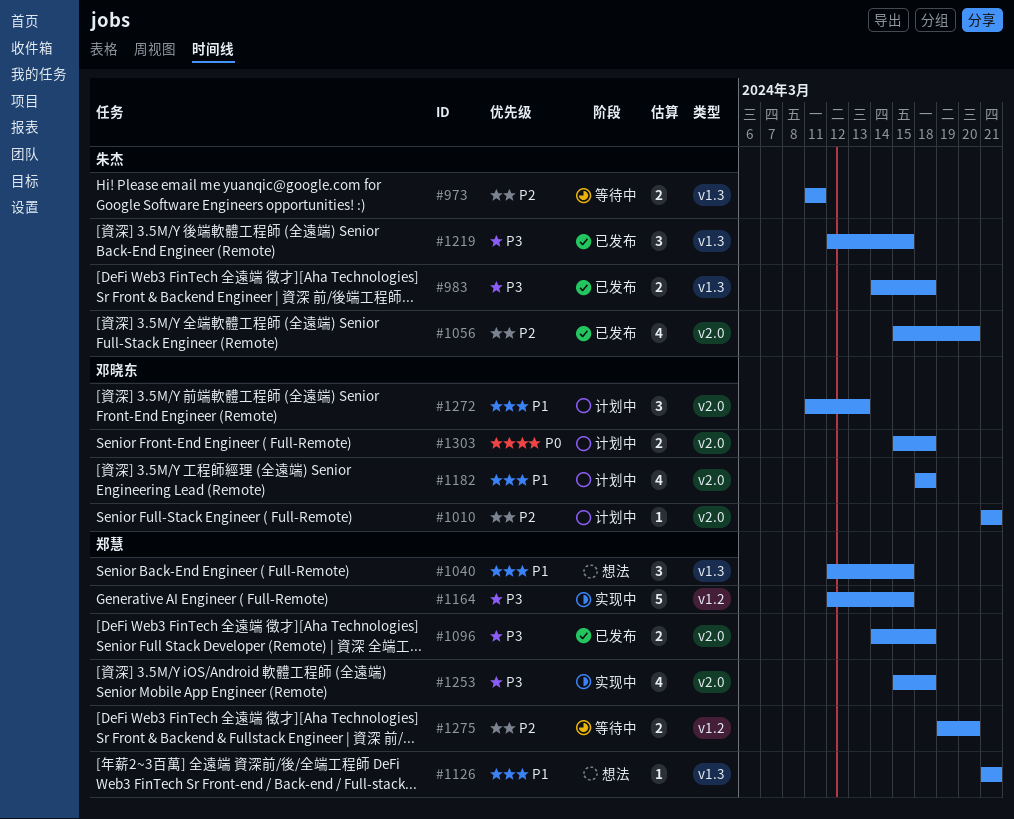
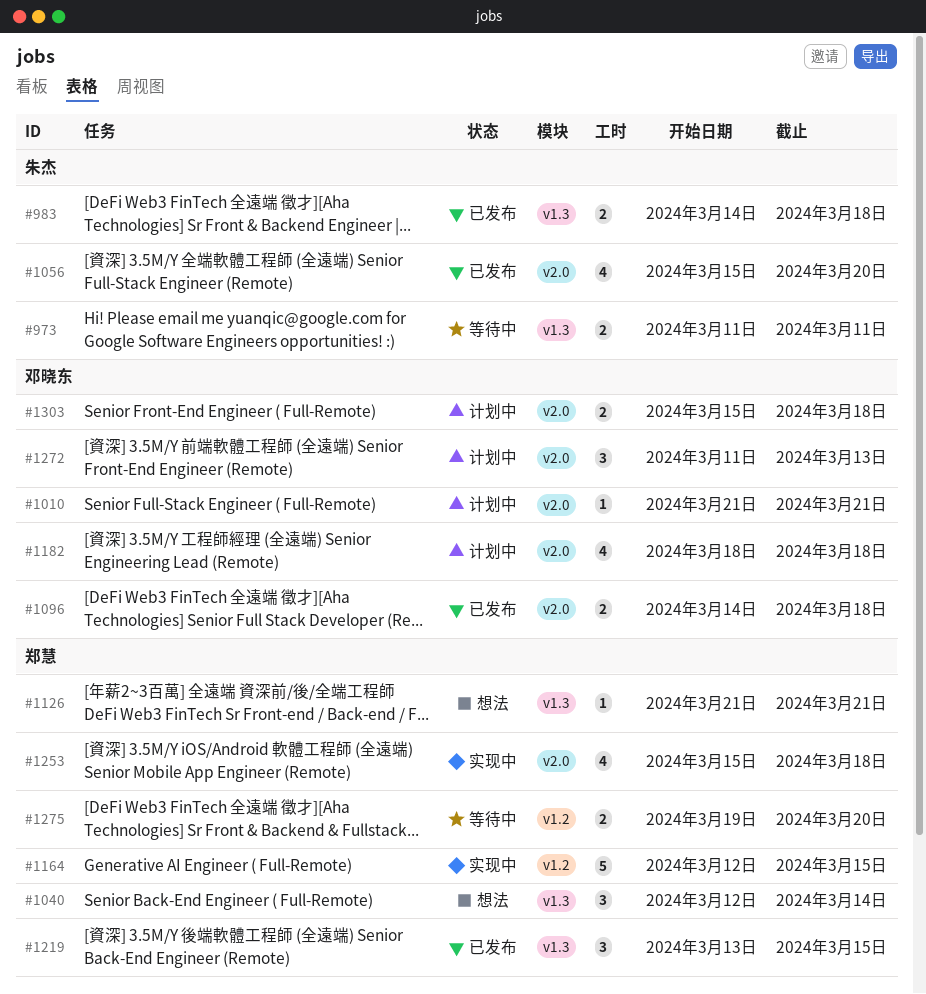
#1040, due: Mar 15 -> Mar 14
#1096, owner: 郑慧 -> 邓晓东
#1219, owner: 朱杰 -> 郑慧
#1219, start: Mar 12 -> Mar 13

